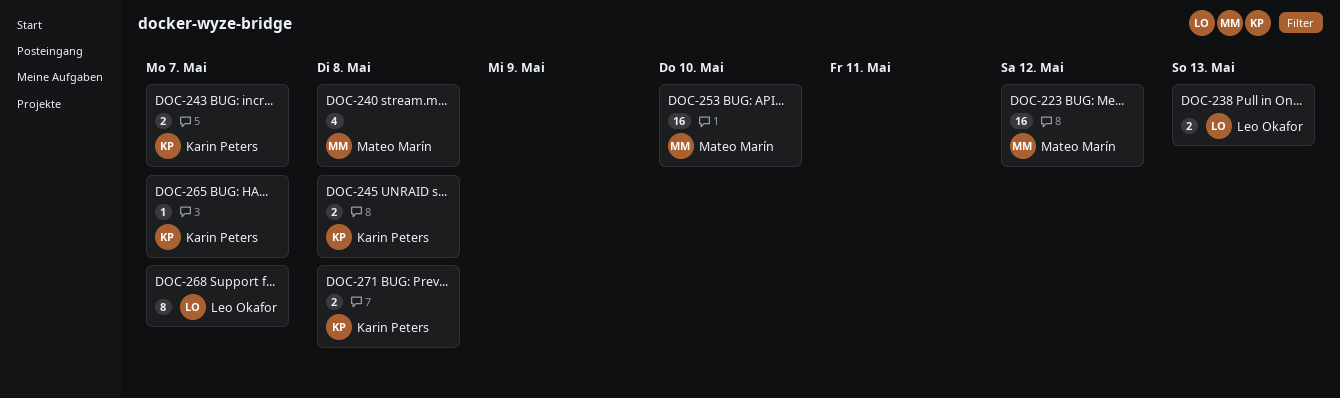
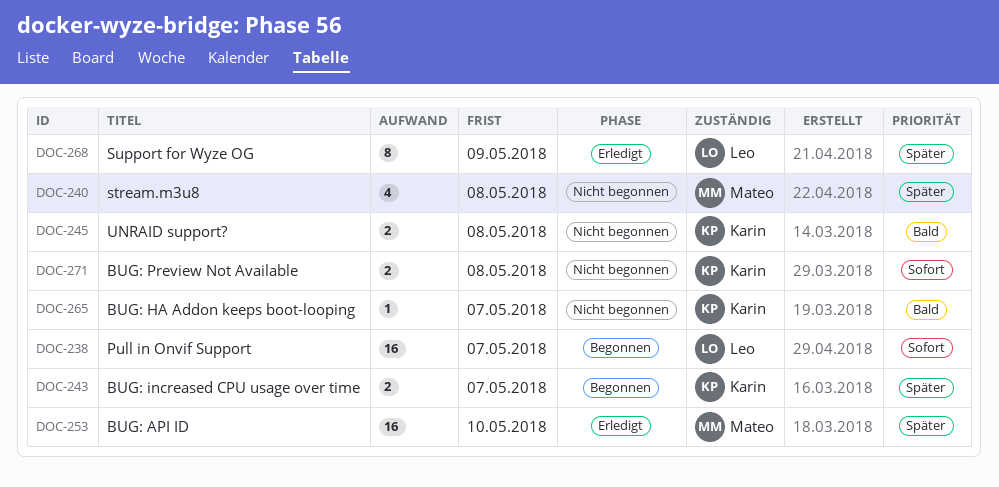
DOC-223: present -> none
DOC-238, estimate: 2 -> 16
DOC-238, due: May 13 -> May 7
DOC-268, due: May 7 -> May 9

